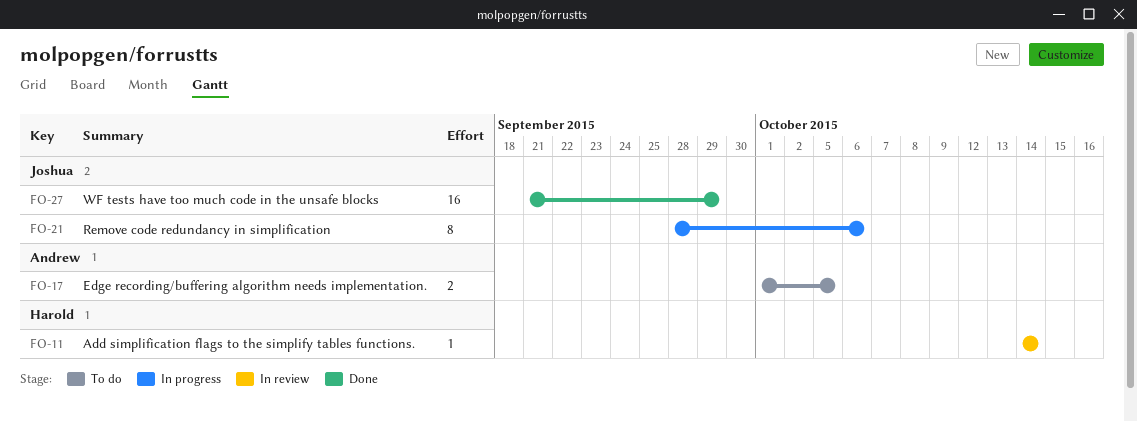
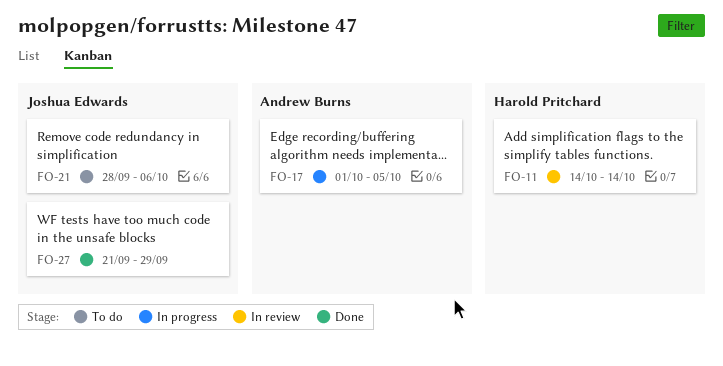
FO-17, status: To do -> In progress
FO-21, status: In progress -> To do

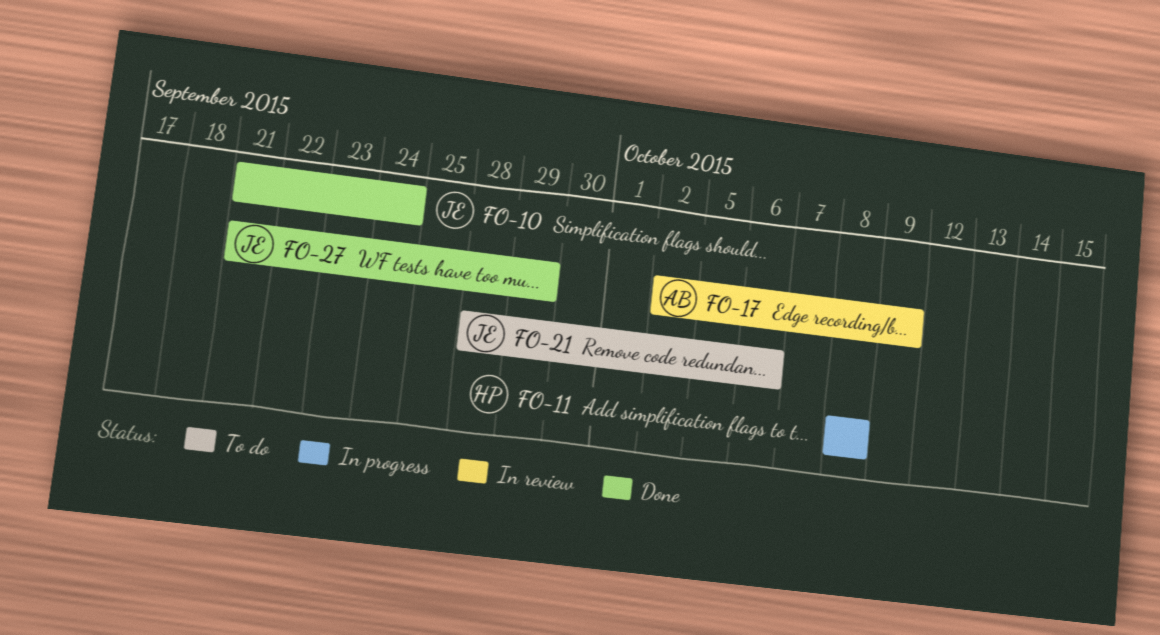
FO-10: none -> present
FO-11, status: In review -> In progress
FO-11, start: Oct 14 -> Oct 8
FO-11, due: Oct 14 -> Oct 8
FO-17, status: In progress -> In review
FO-17, start: Oct 1 -> Oct 2
FO-17, due: Oct 5 -> Oct 9

